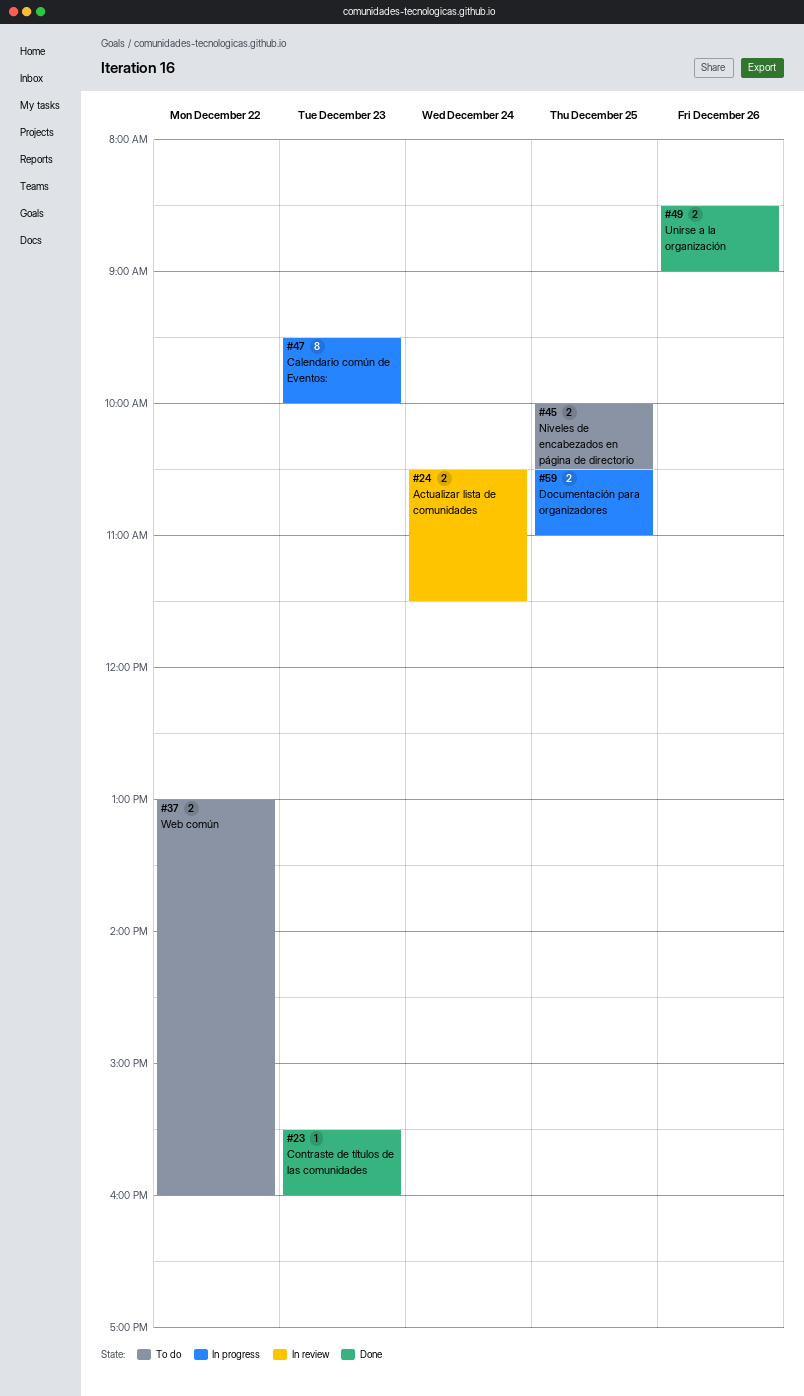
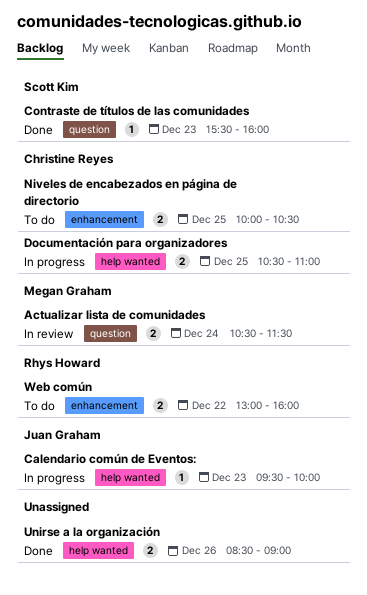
Calendario común de Eventos:, estimate: 8 -> 1

